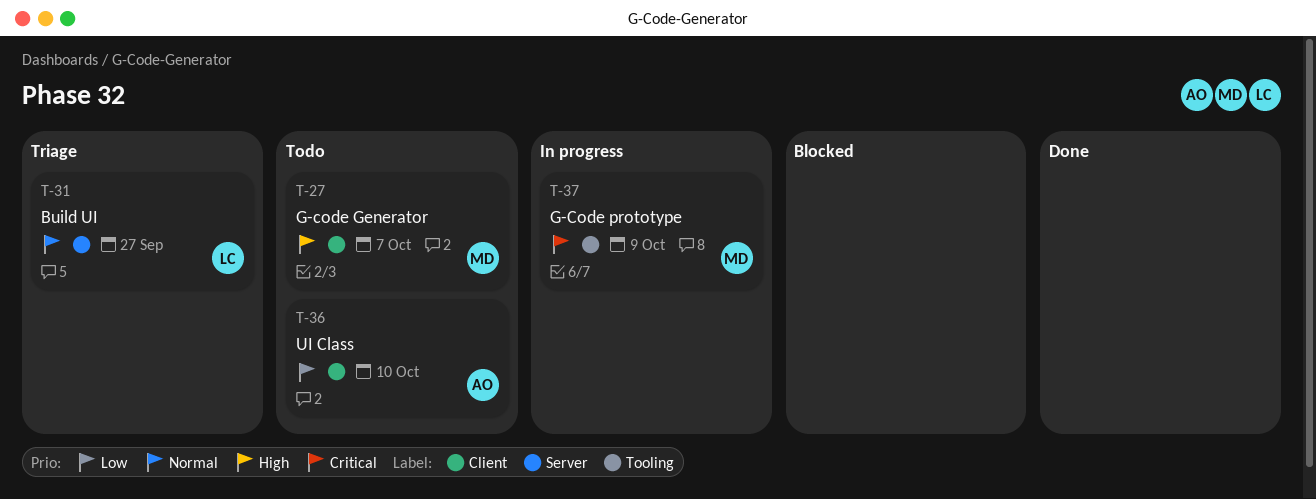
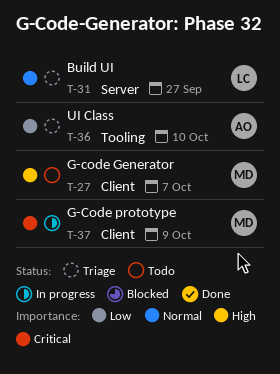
T-36, status: Todo -> Triage
T-36, label: Client -> Tooling
T-37, label: Tooling -> Client

